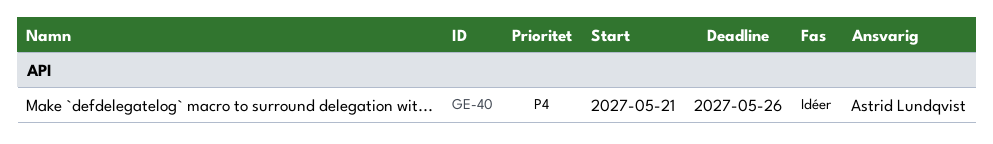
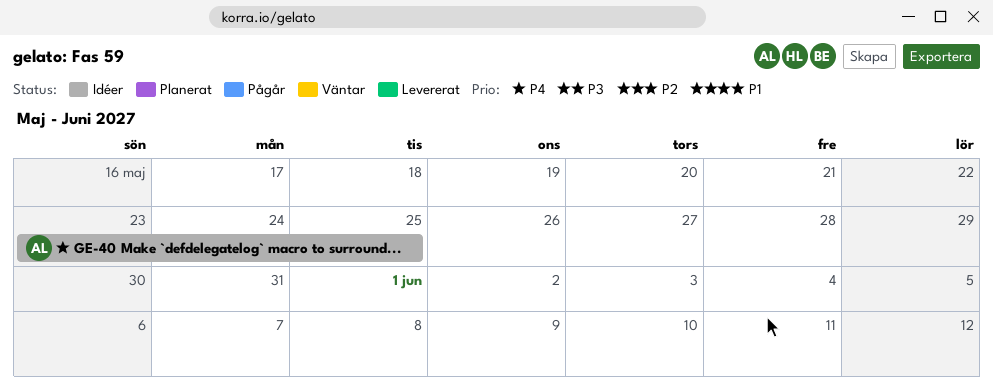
GE-40, start: May 21 -> May 23
GE-40, due: May 26 -> May 25

